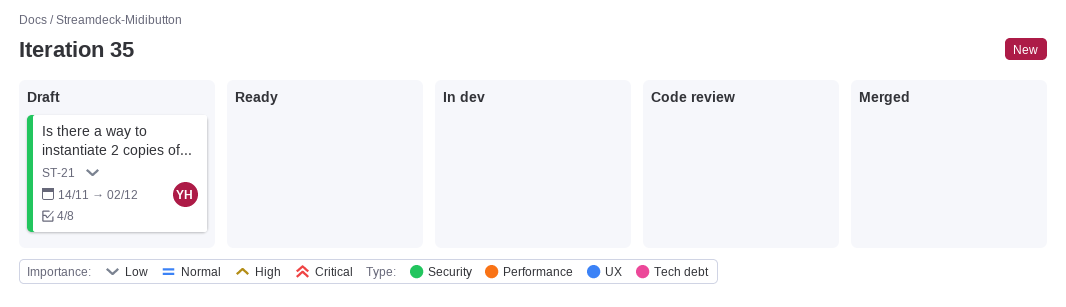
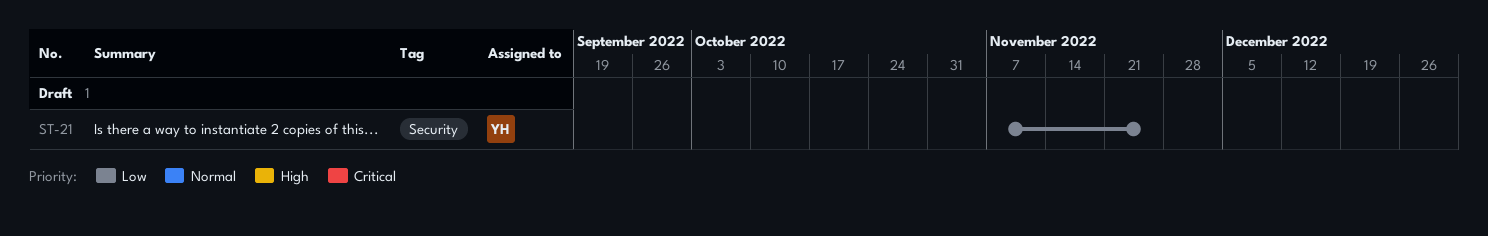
ST-21, start: Nov 14 -> Nov 7
ST-21, due: Dec 2 -> Nov 25

